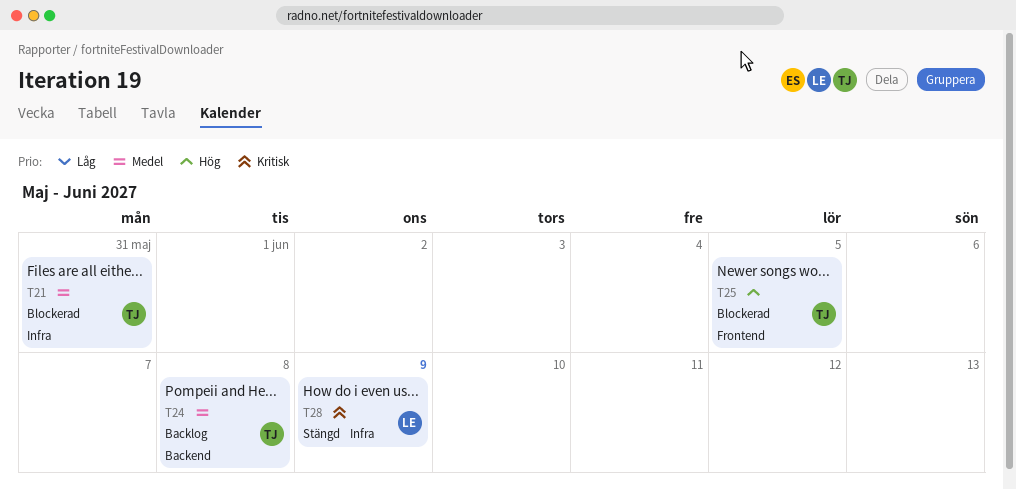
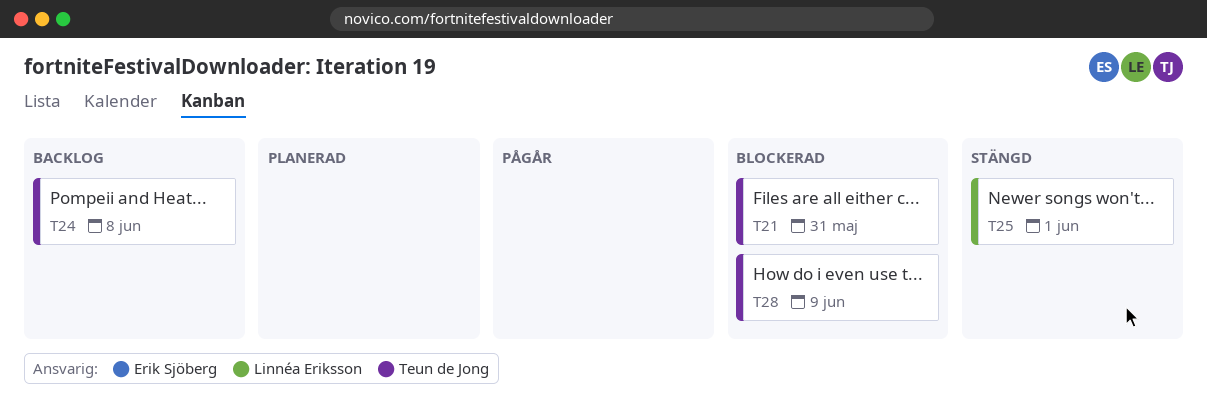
T25, status: Blockerad -> Stängd
T25, owner: Teun de Jong -> Linnéa Eriksson
T25, due: Jun 5 -> Jun 1
T28, status: Stängd -> Blockerad
T28, owner: Linnéa Eriksson -> Teun de Jong

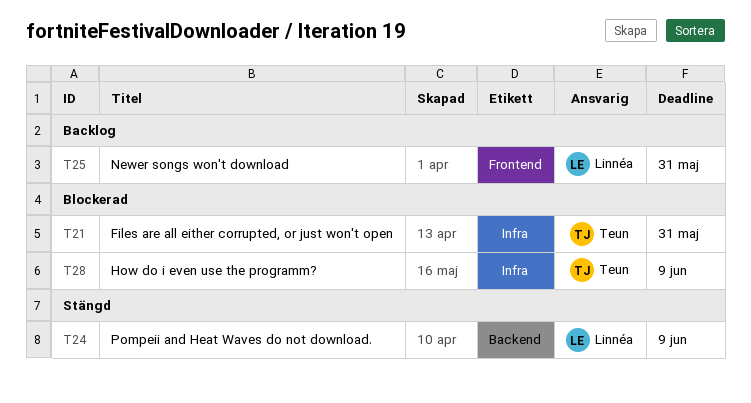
T24, status: Backlog -> Stängd
T24, owner: Teun de Jong -> Linnéa Eriksson
T24, due: Jun 8 -> Jun 9
T25, status: Stängd -> Backlog
T25, due: Jun 1 -> May 31

